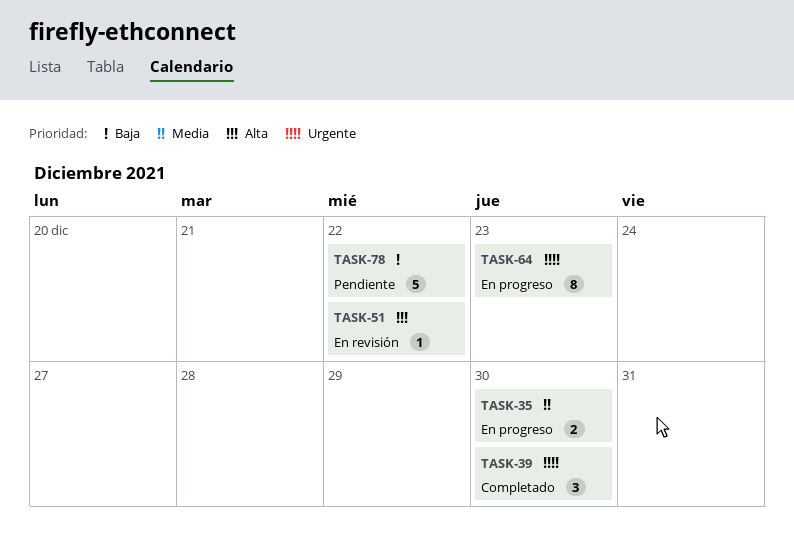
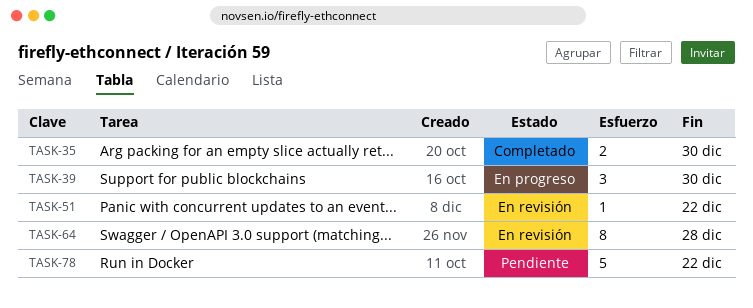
TASK-35, status: En progreso -> Completado
TASK-39, status: Completado -> En progreso
TASK-64, status: En progreso -> En revisión
TASK-64, due: Dec 23 -> Dec 28

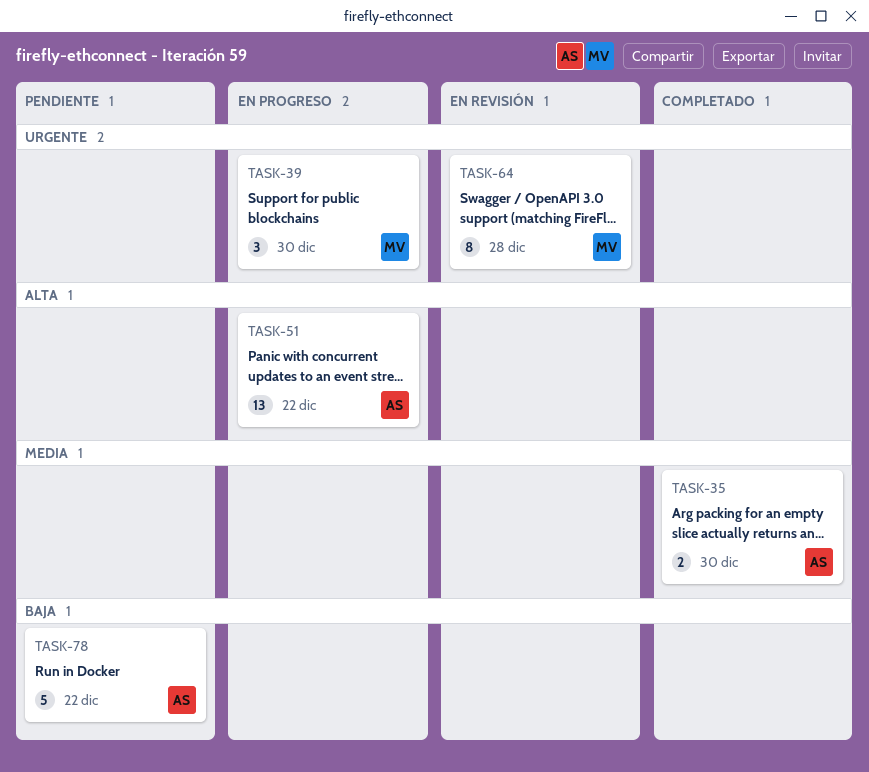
TASK-51, status: En revisión -> En progreso
TASK-51, estimate: 1 -> 13

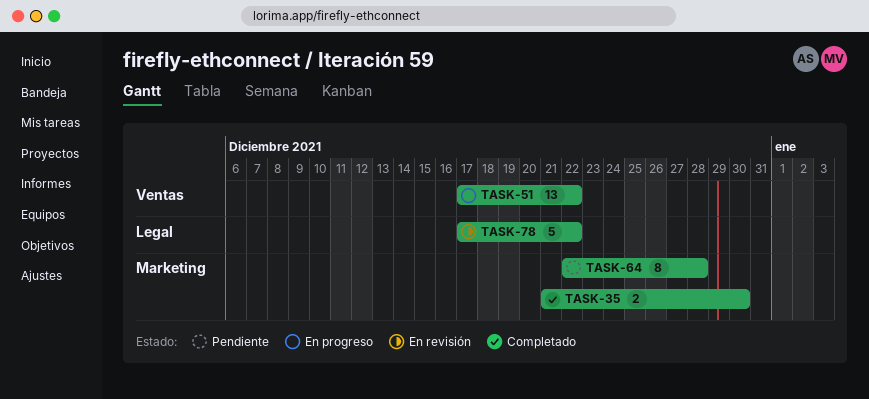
TASK-39: present -> none
TASK-64, status: En revisión -> Pendiente
TASK-78, status: Pendiente -> En revisión

